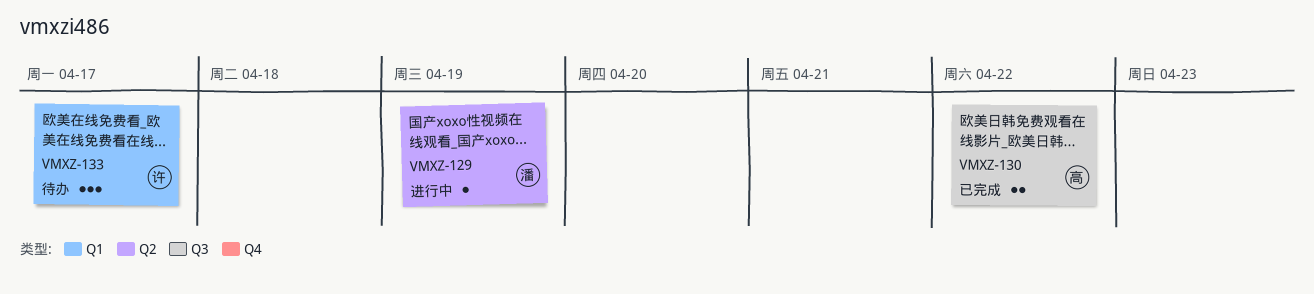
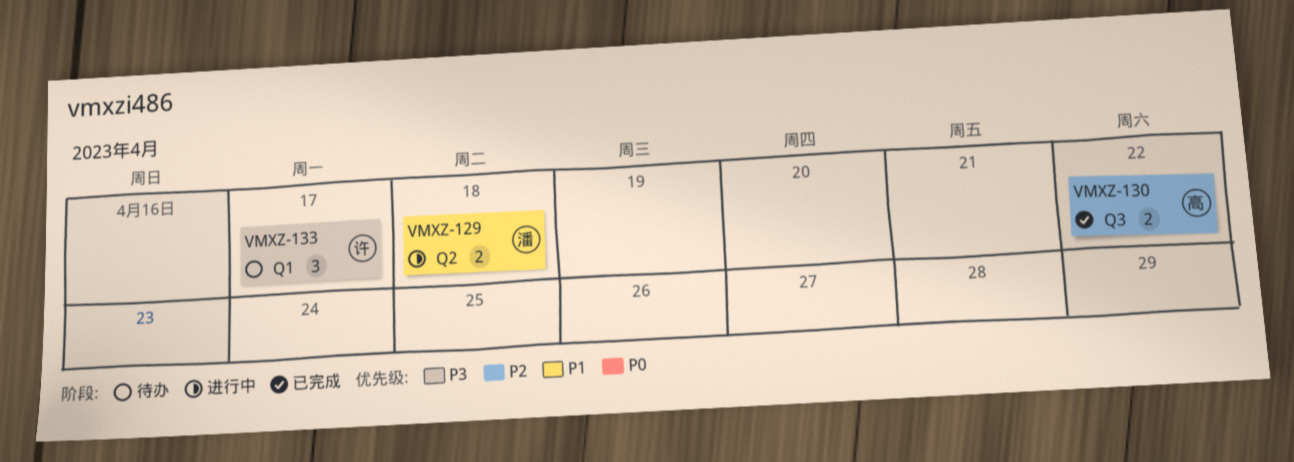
VMXZ-129, estimate: 1 -> 2
VMXZ-129, due: Apr 19 -> Apr 18

